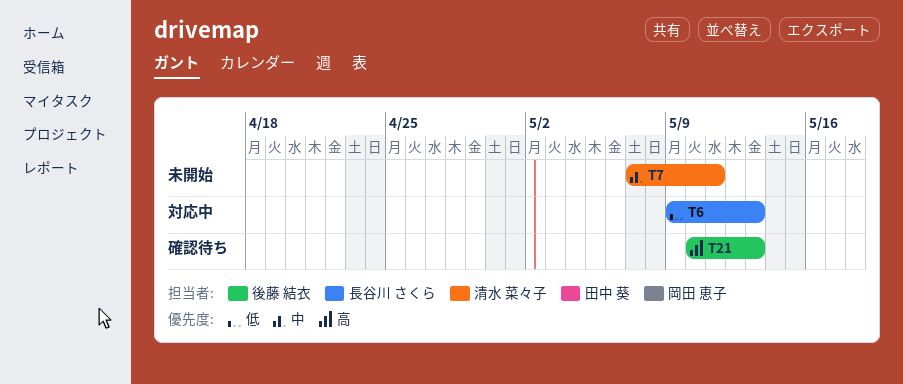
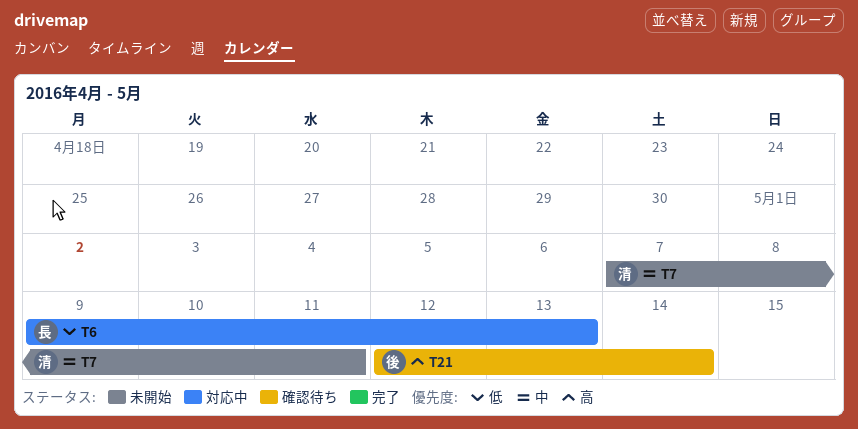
T21, start: May 10 -> May 12
T21, due: May 13 -> May 14

